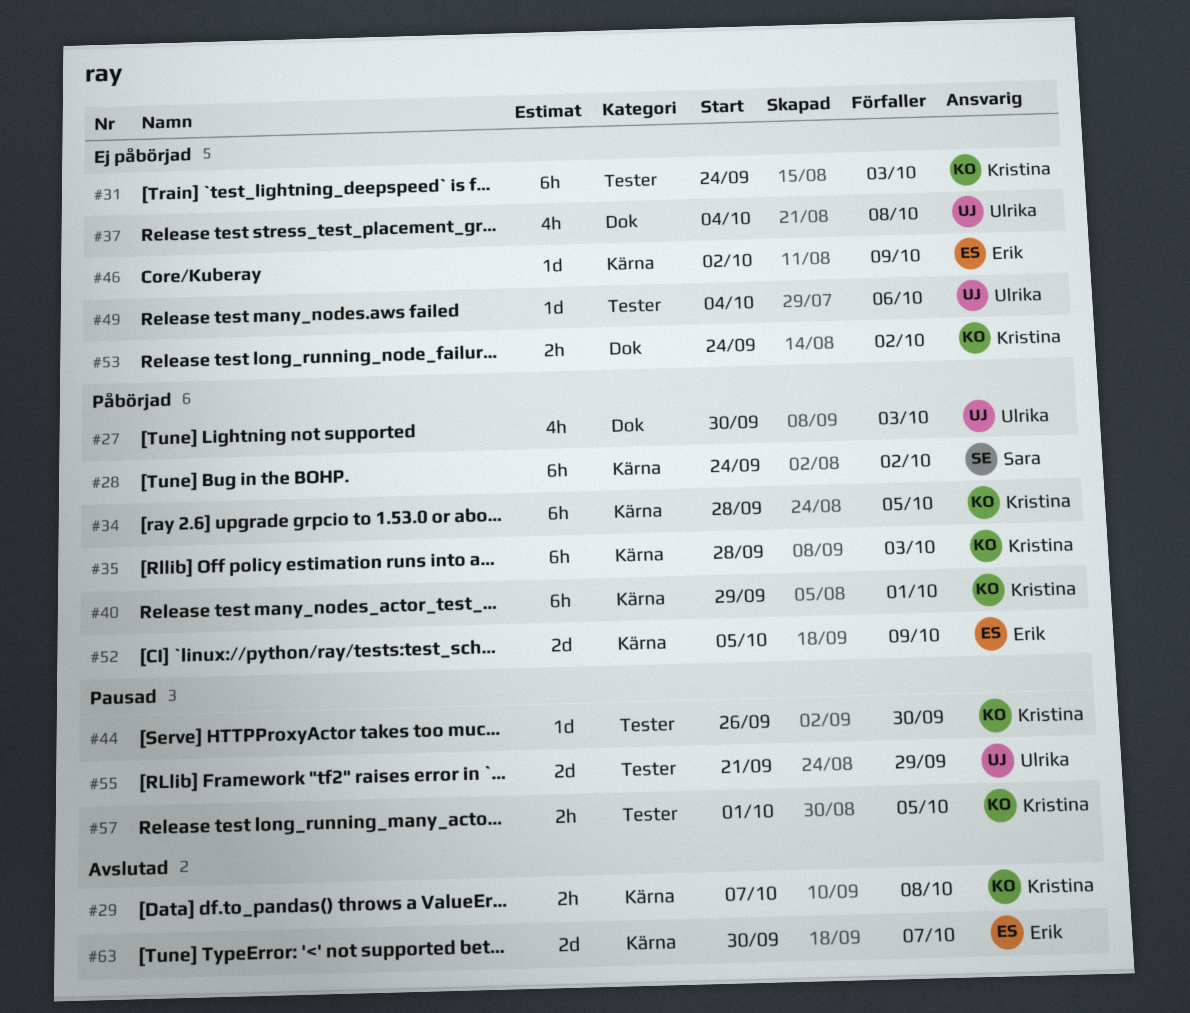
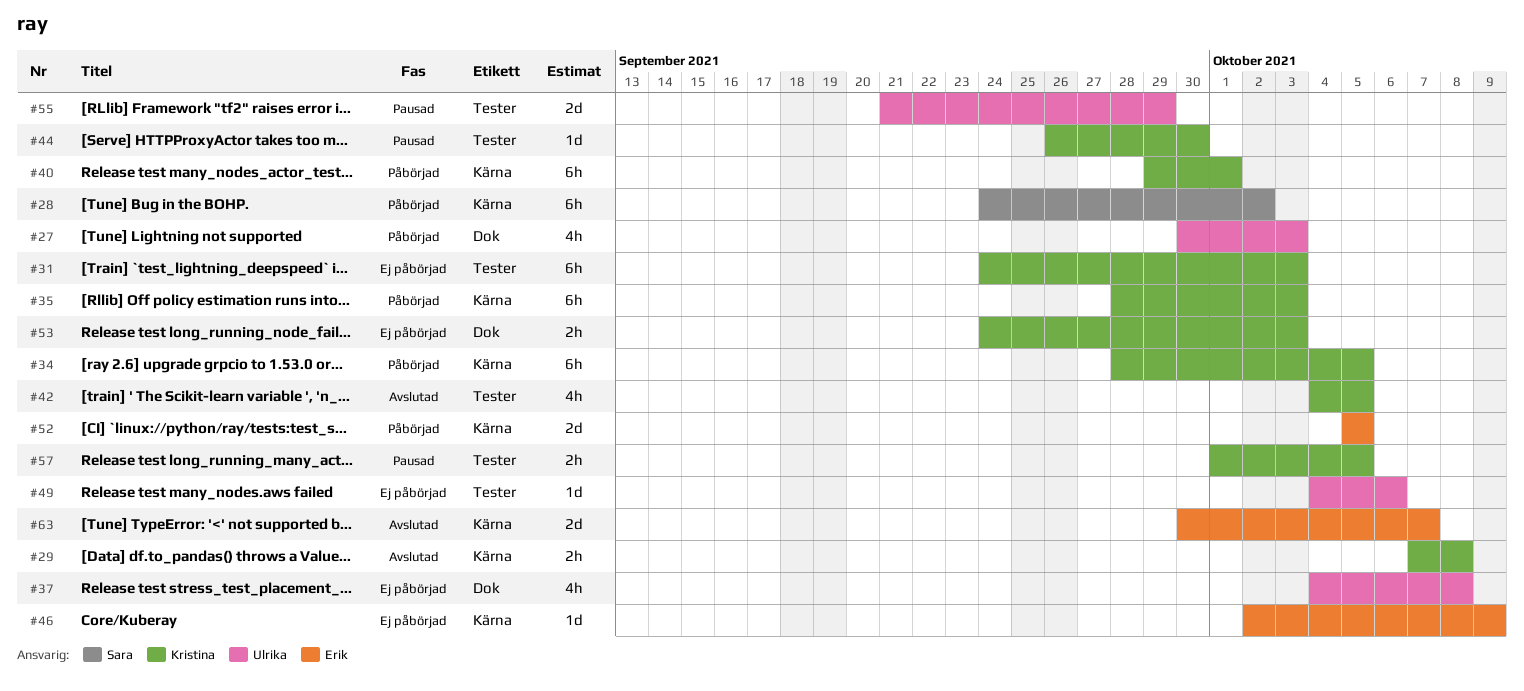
#42: none -> present
#52, due: Oct 9 -> Oct 5
#53, due: Oct 2 -> Oct 3

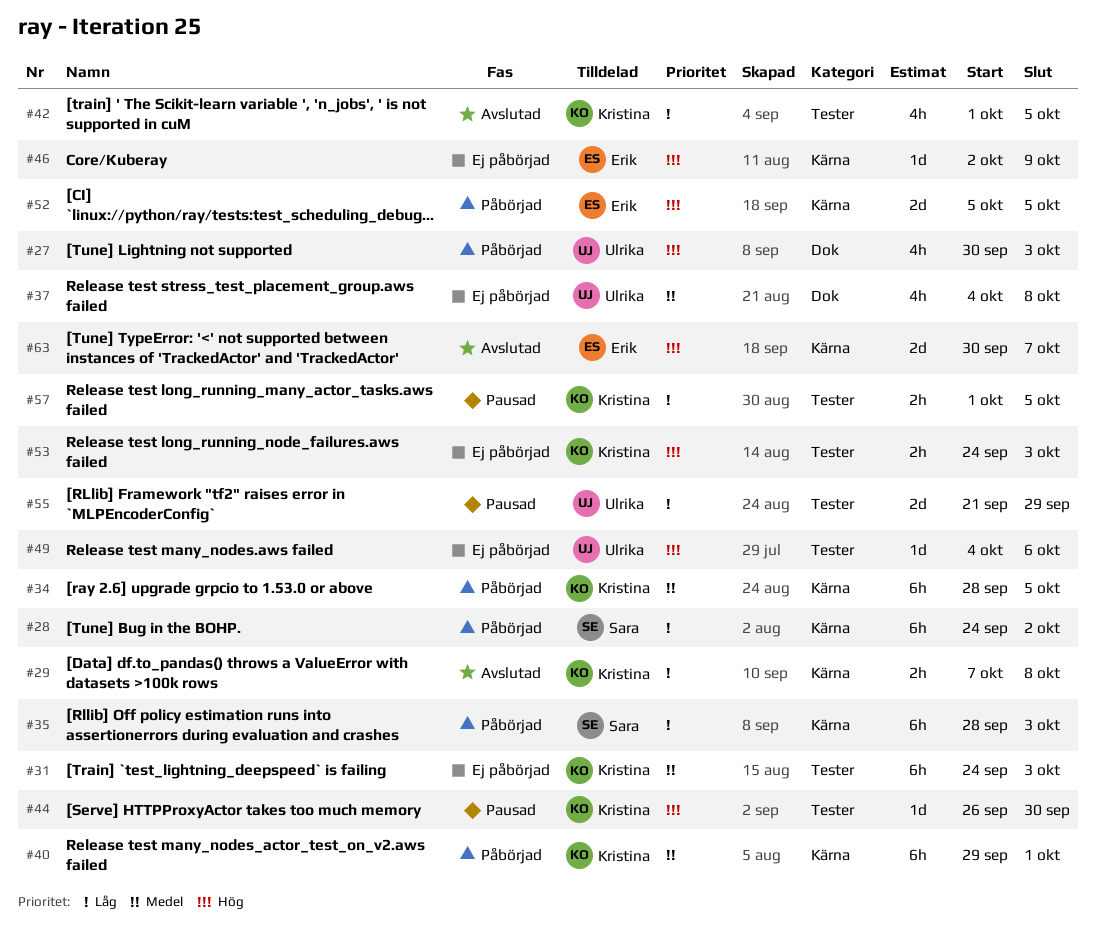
#35, owner: Kristina -> Sara
#42, start: Oct 4 -> Oct 1
#53, label: Dok -> Tester

